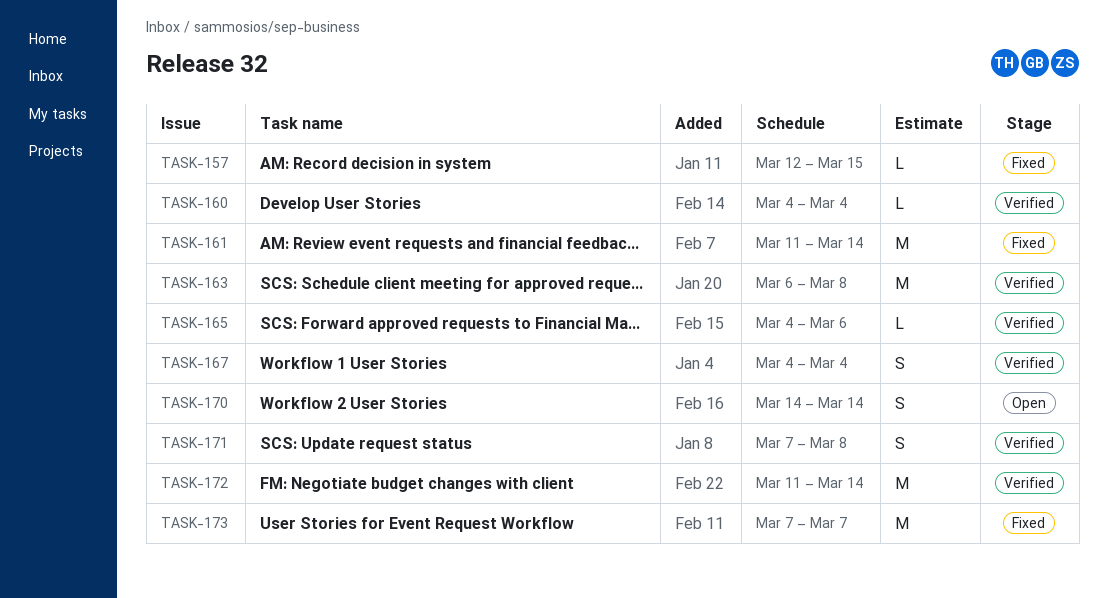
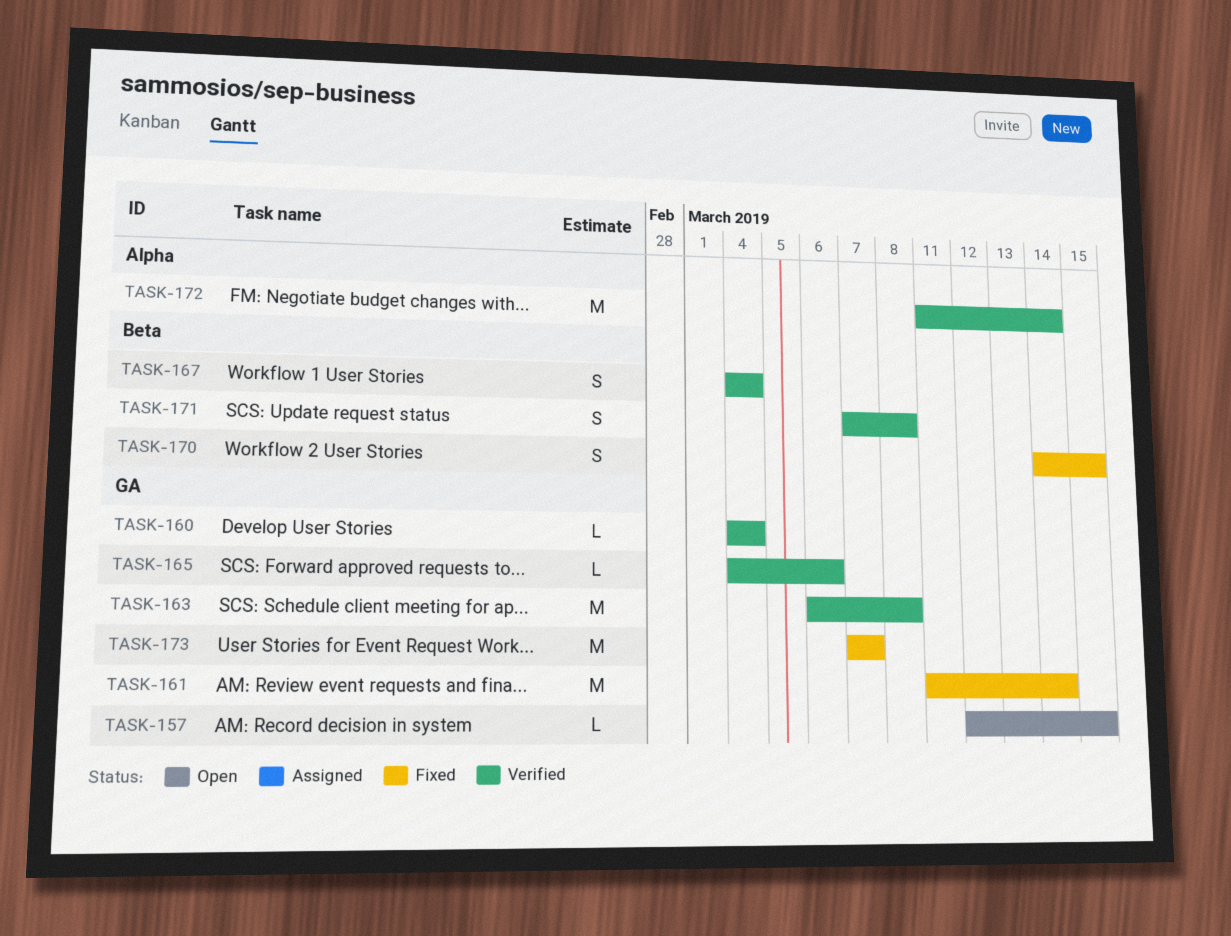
TASK-157, status: Fixed -> Open
TASK-170, status: Open -> Fixed
TASK-170, due: Mar 14 -> Mar 15

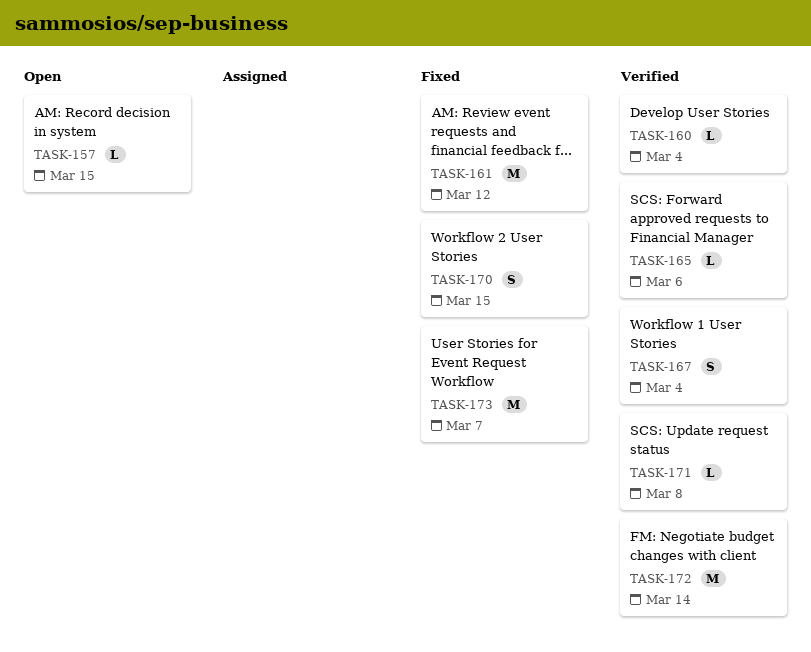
TASK-161, due: Mar 14 -> Mar 12
TASK-163: present -> none
TASK-171, estimate: S -> L

